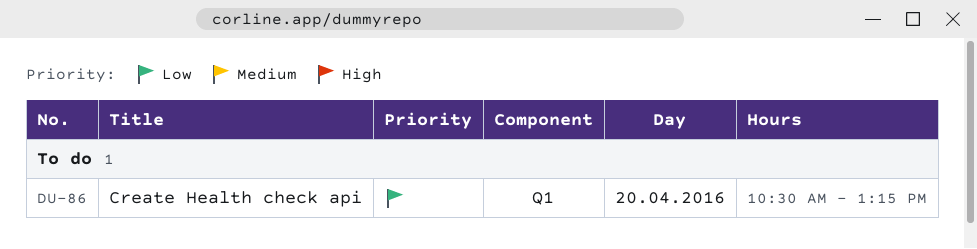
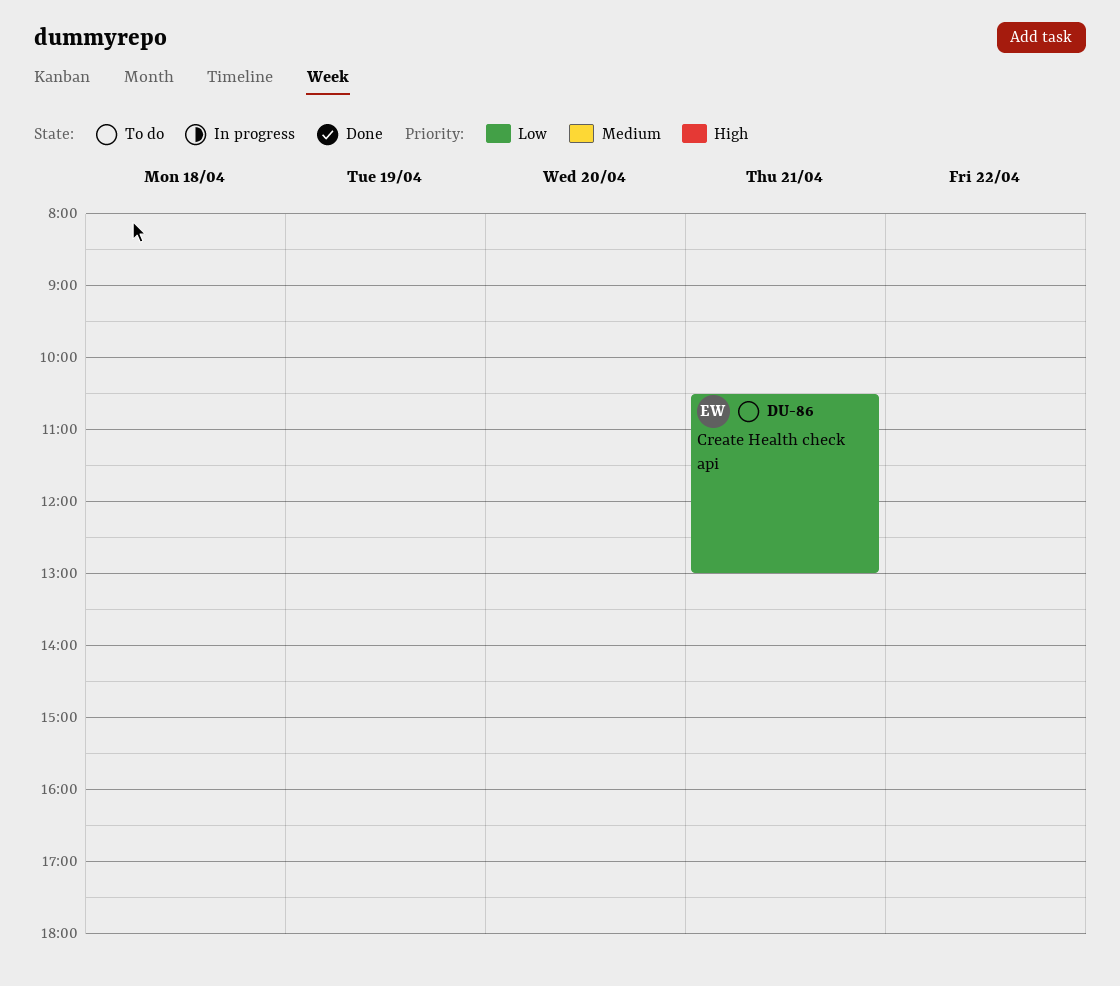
DU-86, day: Apr 20 -> Apr 21
DU-86, ends: 13:15 -> 13:00

